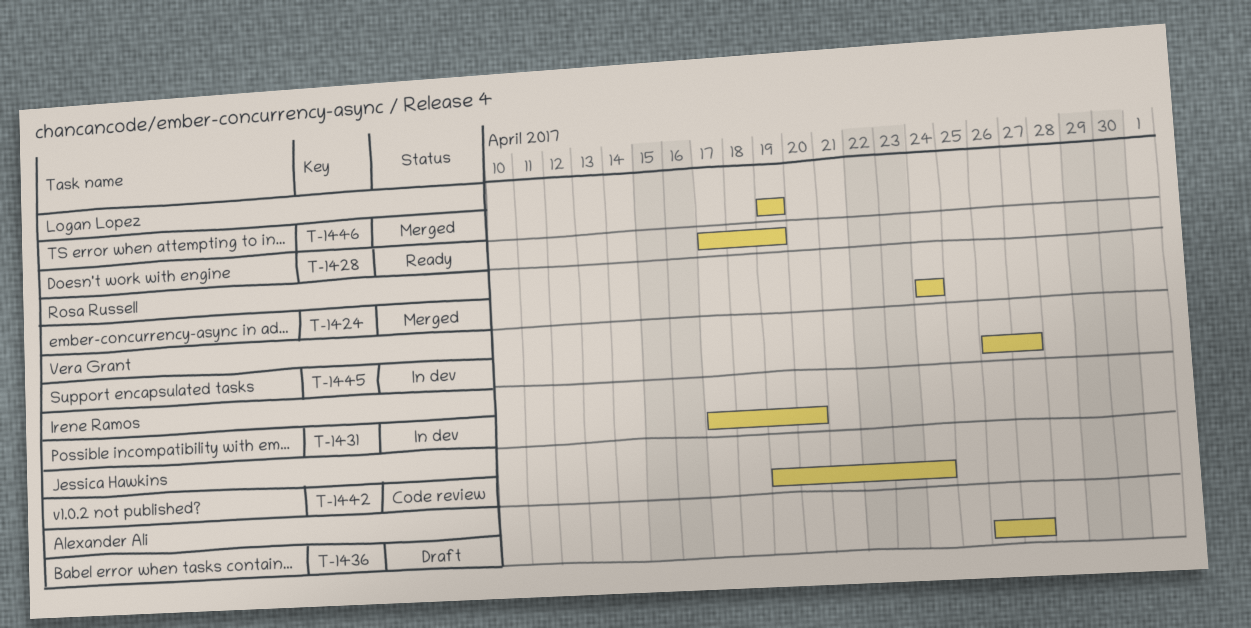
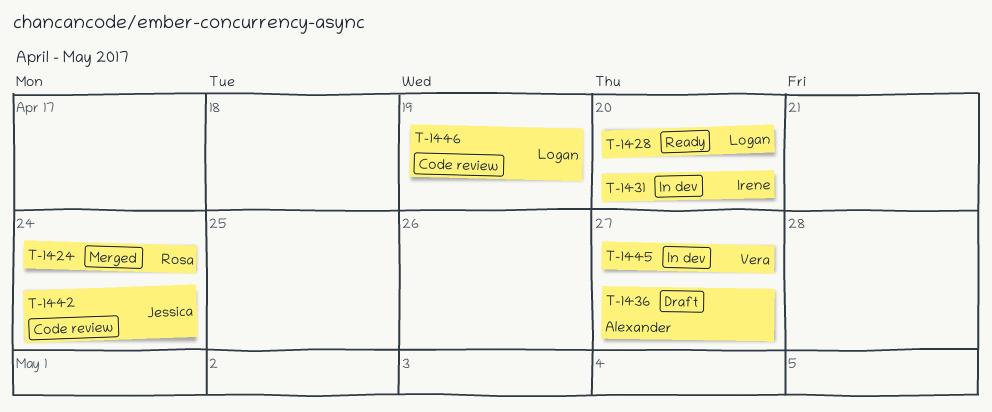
T-1428, due: Apr 19 -> Apr 20
T-1446, status: Merged -> Code review

